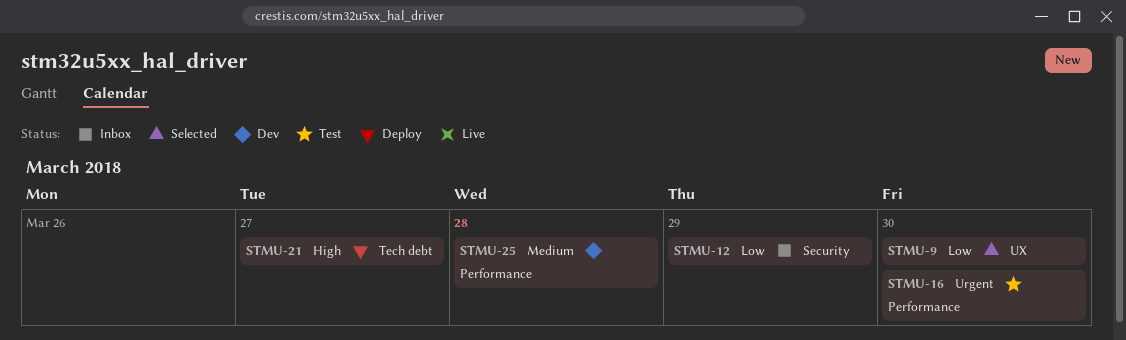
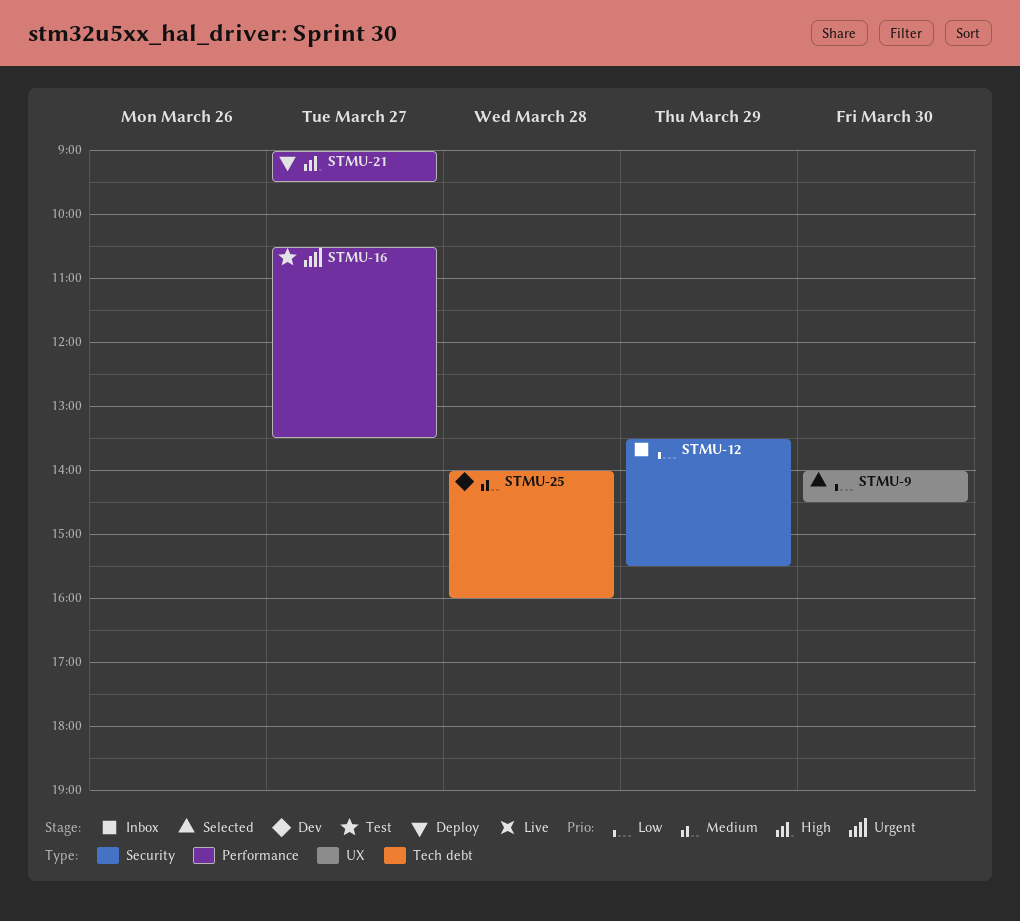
STMU-16, day: Mar 30 -> Mar 27
STMU-21, label: Tech debt -> Performance
STMU-25, label: Performance -> Tech debt

